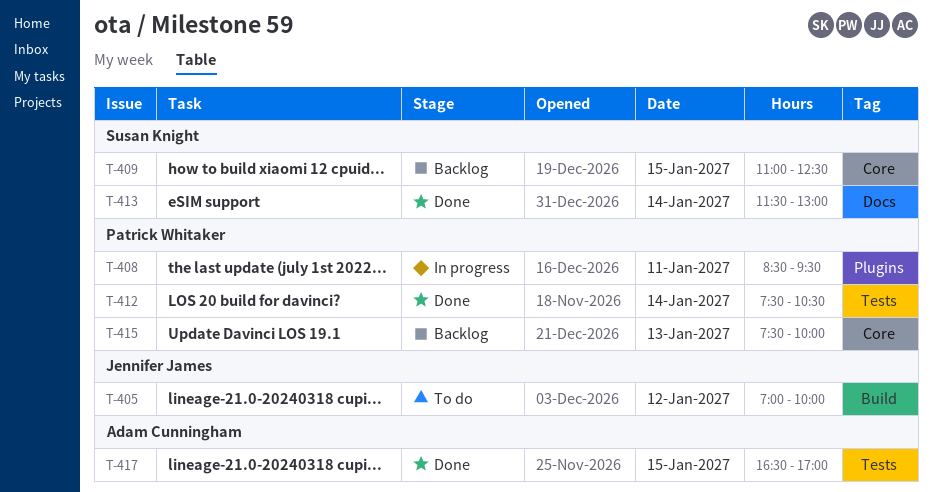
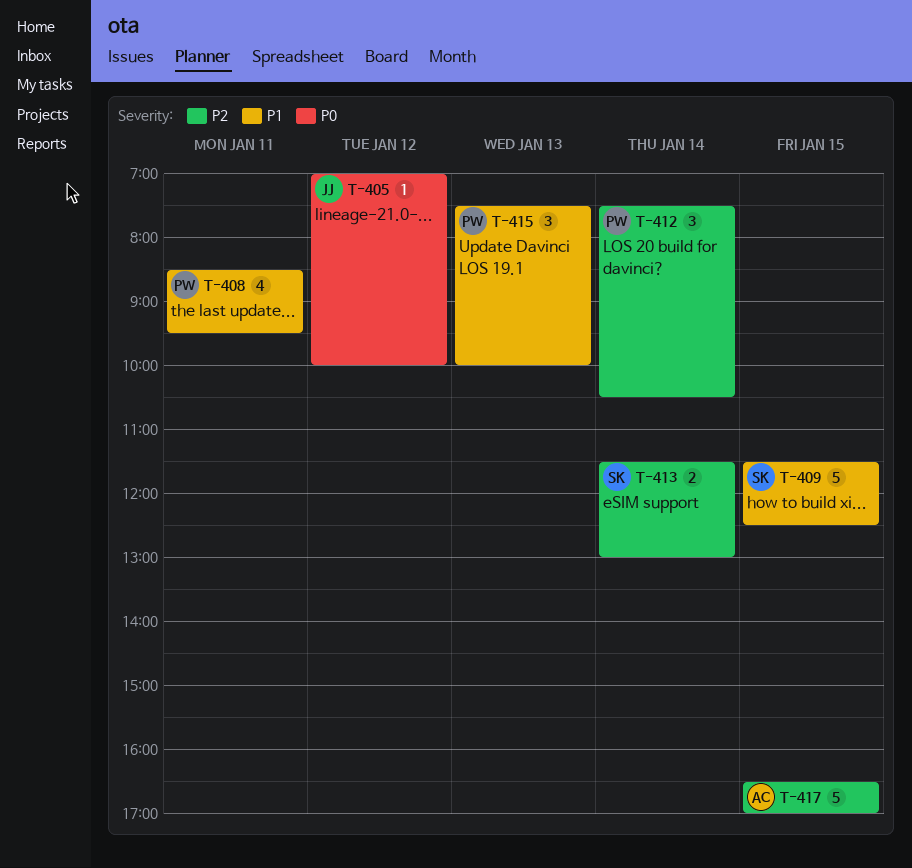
T-409, begins: 11:00 -> 11:30

